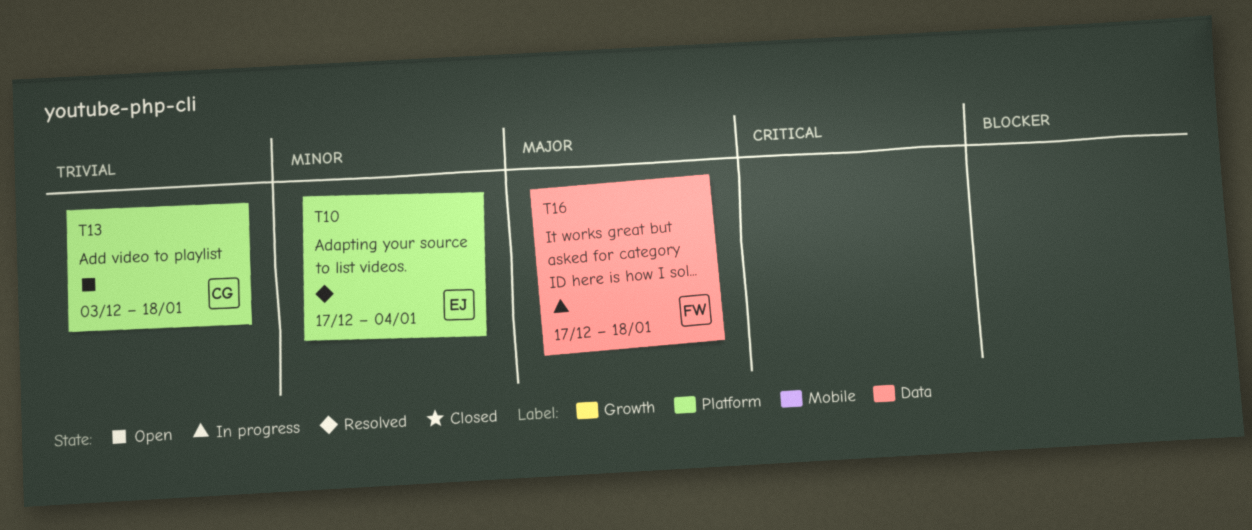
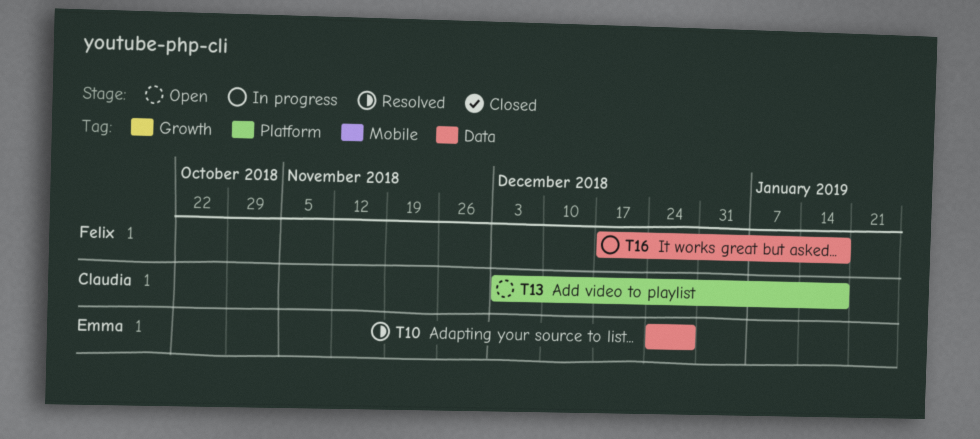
T10, label: Platform -> Data
T10, start: Dec 17 -> Dec 24
T10, due: Jan 4 -> Dec 28

